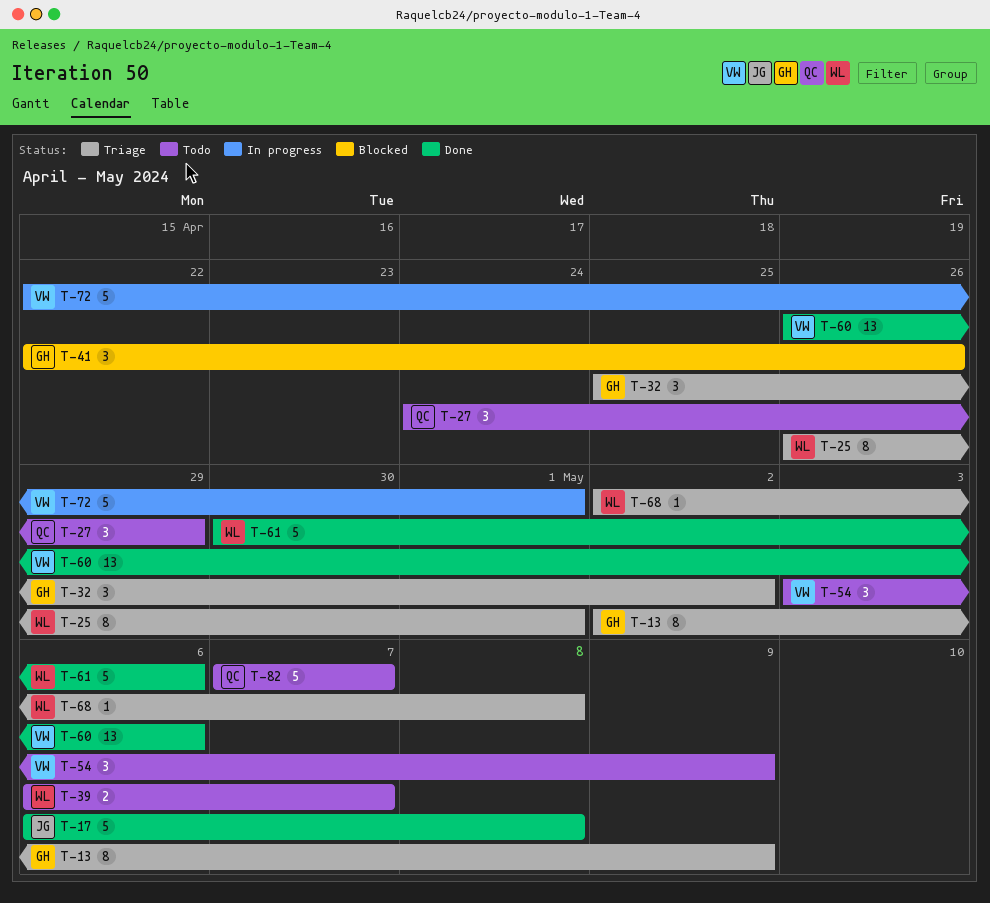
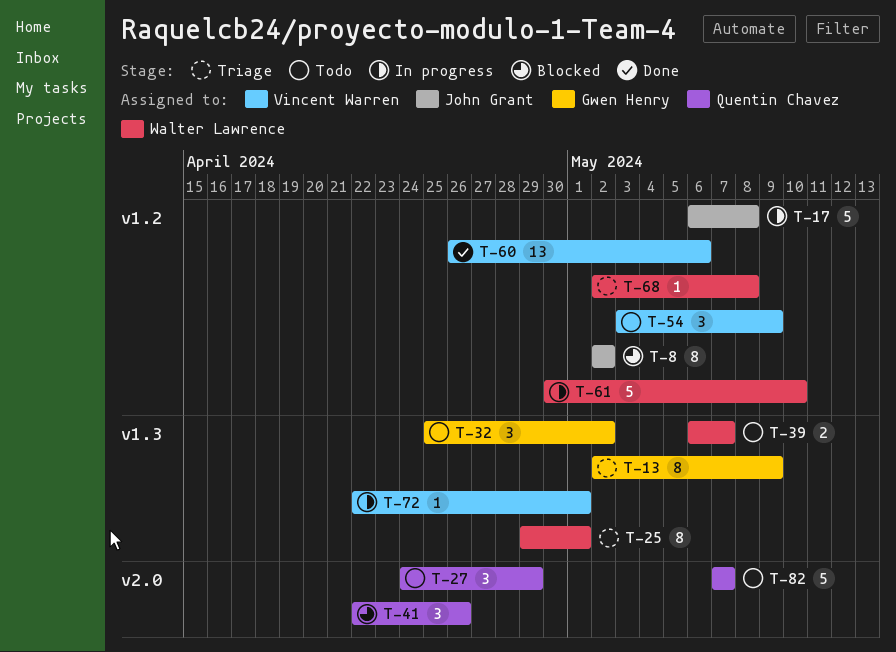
T-8: none -> present
T-17, status: Done -> In progress
T-25, start: Apr 26 -> Apr 29
T-32, status: Triage -> Todo
T-41, owner: Gwen Henry -> Quentin Chavez
T-61, status: Done -> In progress
T-61, due: May 6 -> May 10
T-72, estimate: 5 -> 1

